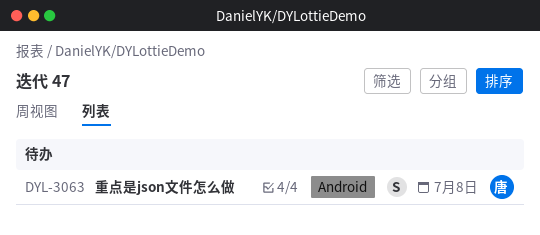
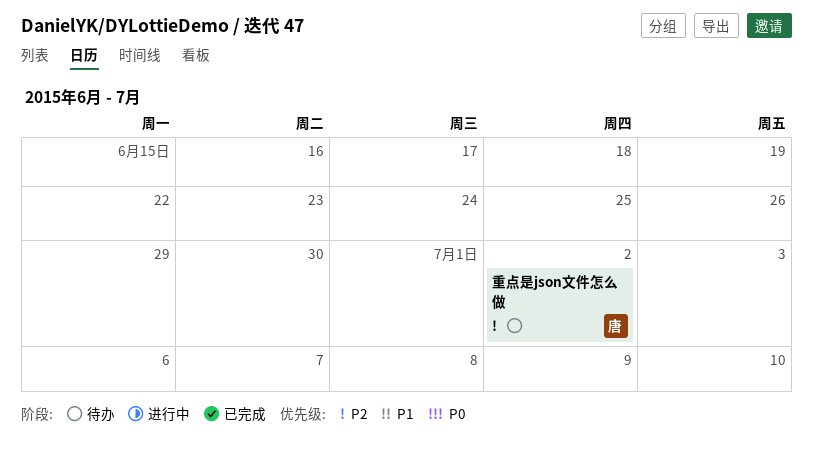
重点是json文件怎么做, due: Jul 8 -> Jul 2

